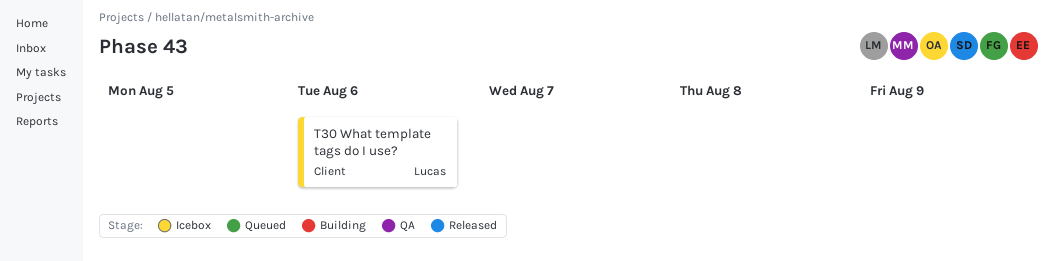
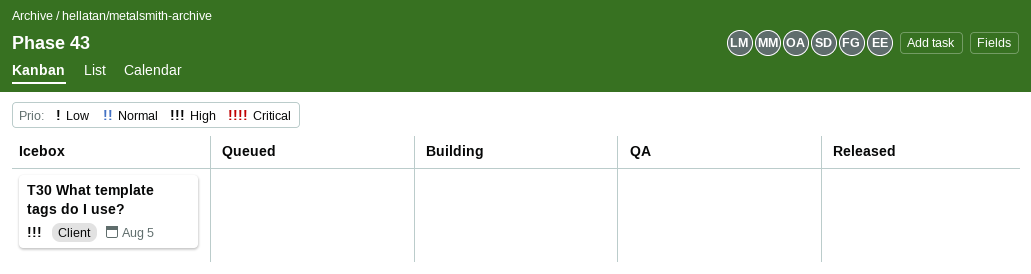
T30, due: Aug 6 -> Aug 5

